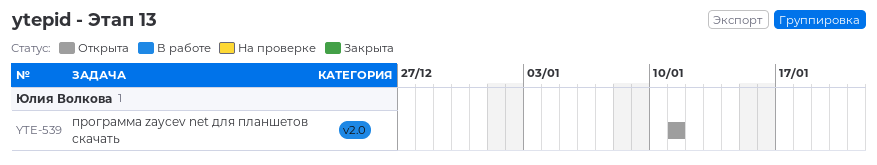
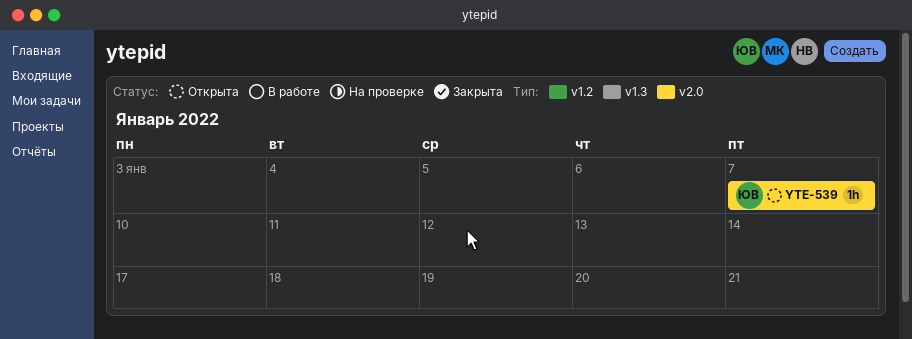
YTE-539, start: Jan 11 -> Jan 7
YTE-539, due: Jan 11 -> Jan 7

